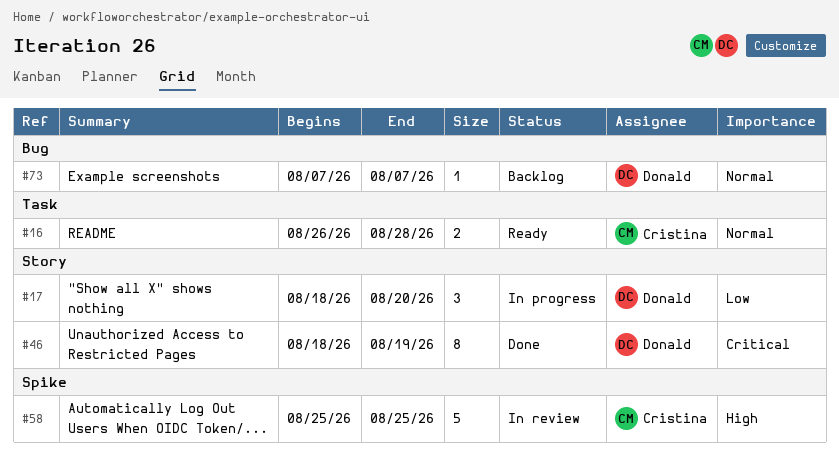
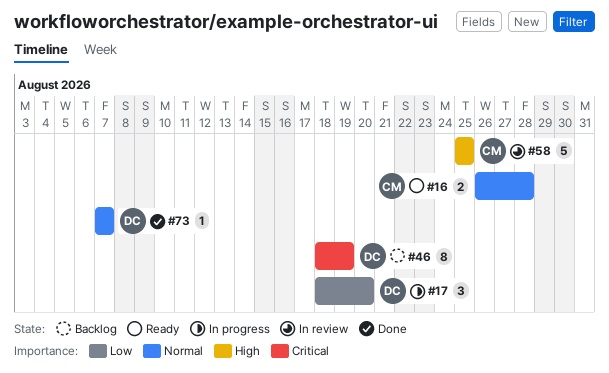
#46, status: Done -> Backlog
#73, status: Backlog -> Done

